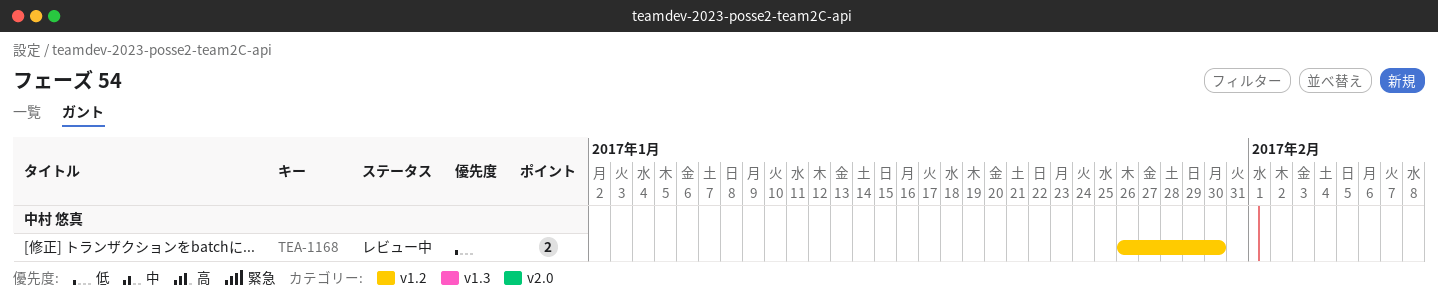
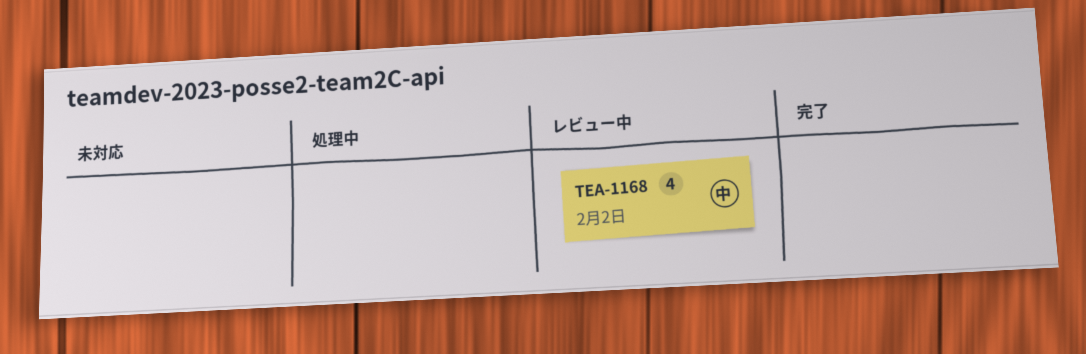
TEA-1168, estimate: 2 -> 4
TEA-1168, due: Jan 30 -> Feb 2

